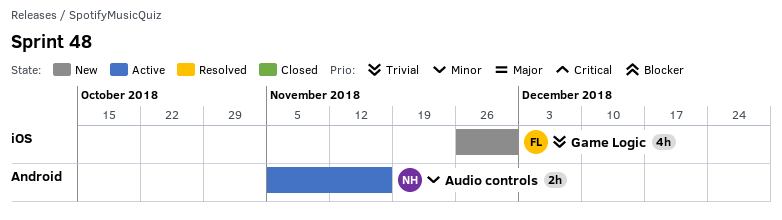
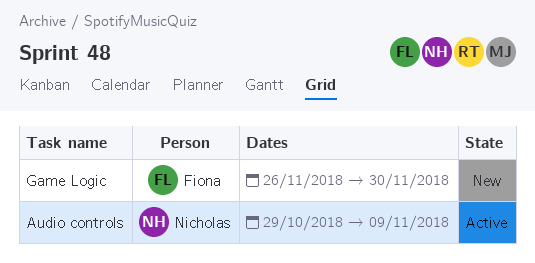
Audio controls, start: Nov 5 -> Oct 29
Audio controls, due: Nov 16 -> Nov 9

